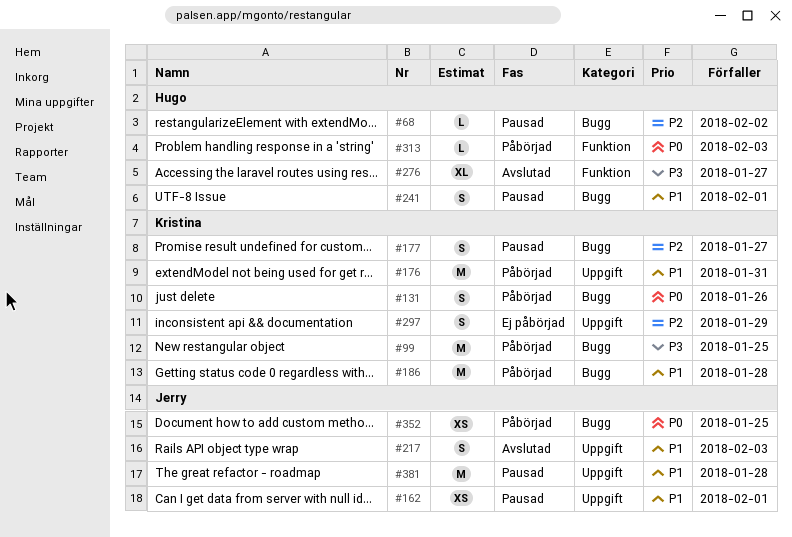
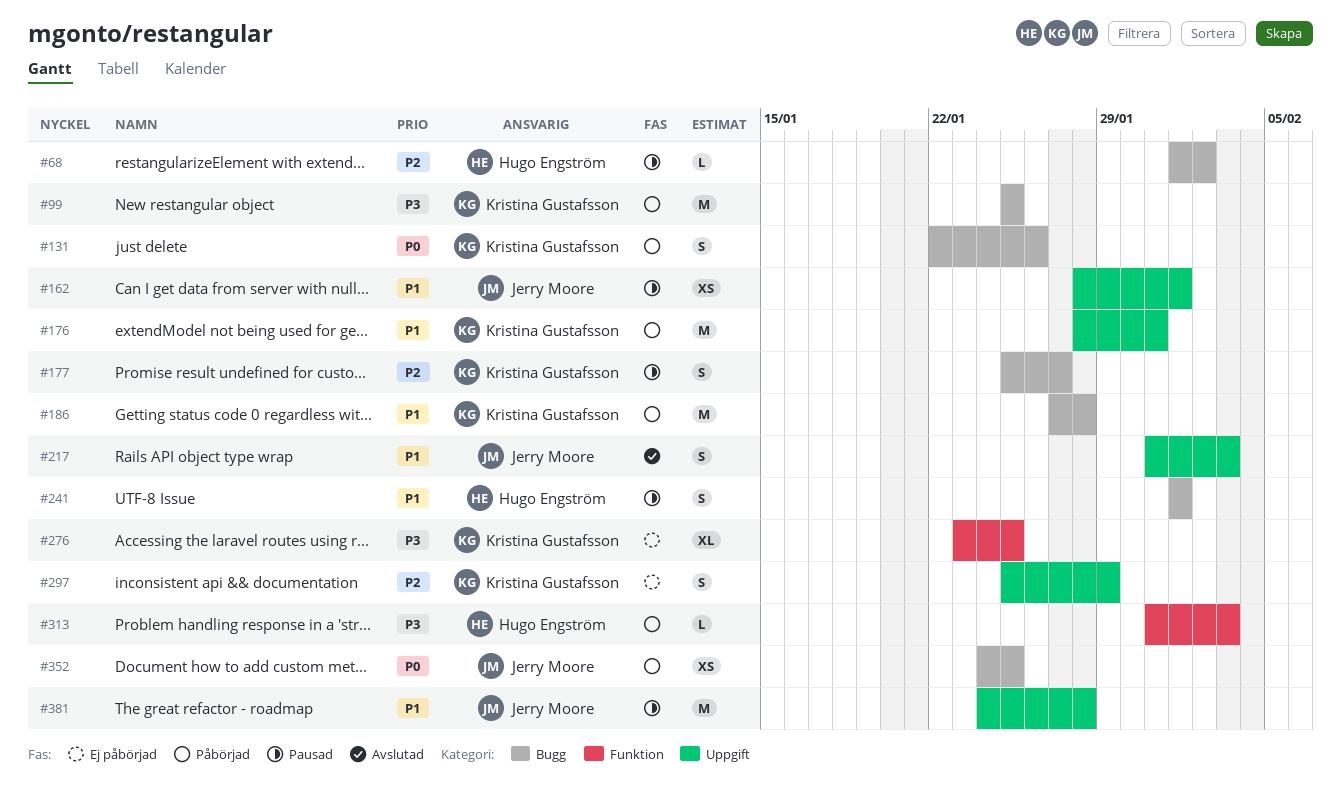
#276, status: Avslutad -> Ej påbörjad
#276, owner: Hugo Engström -> Kristina Gustafsson
#276, due: Jan 27 -> Jan 25
#313, priority: P0 -> P3

